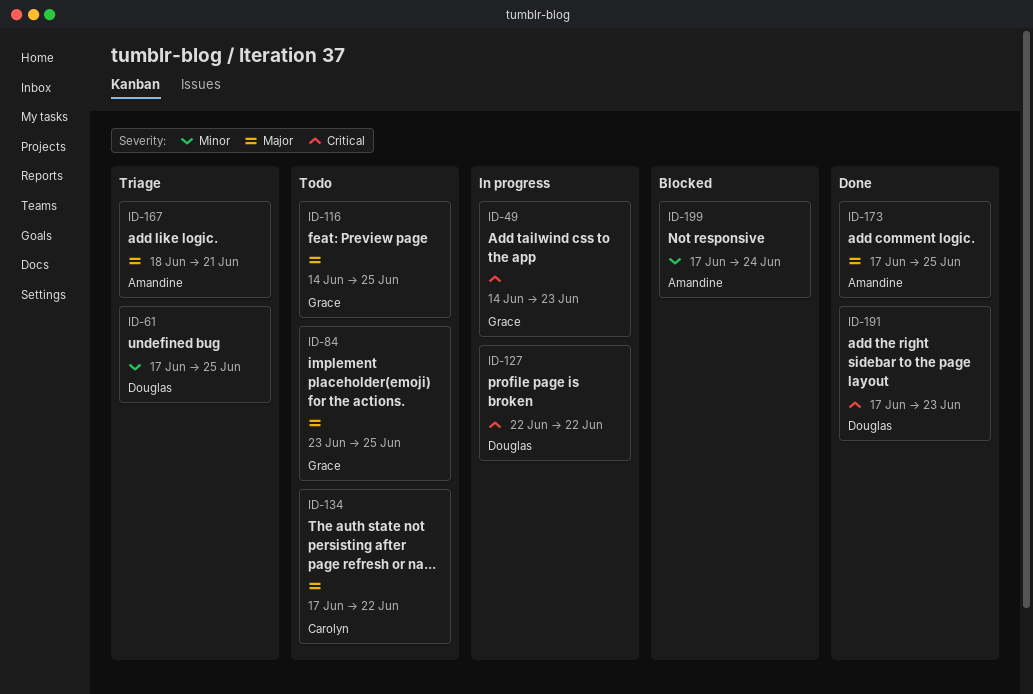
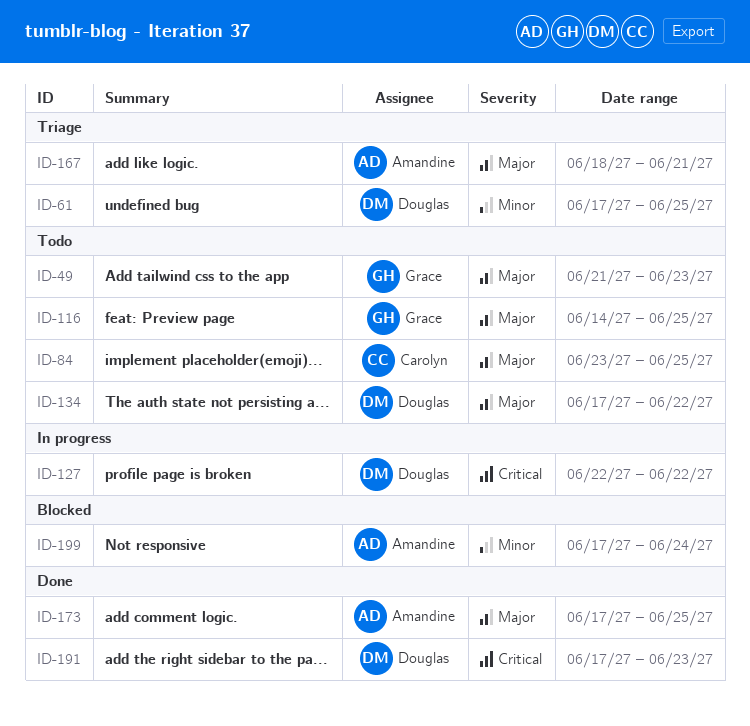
ID-49, status: In progress -> Todo
ID-49, priority: Critical -> Major
ID-49, start: Jun 14 -> Jun 21
ID-84, owner: Grace -> Carolyn
ID-134, owner: Carolyn -> Douglas

